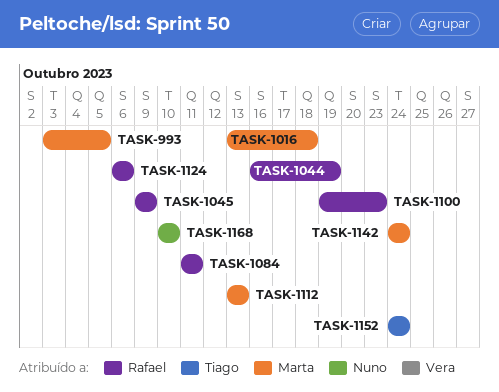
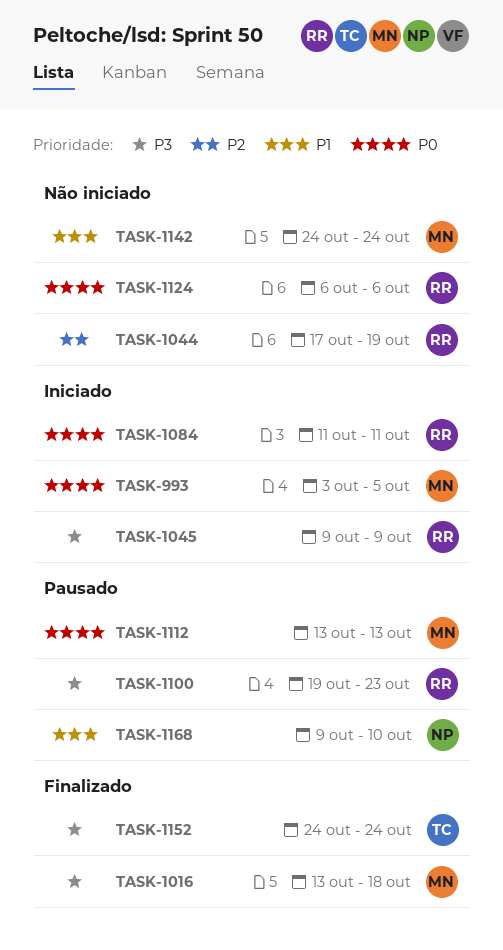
TASK-1044, start: Oct 16 -> Oct 17
TASK-1168, start: Oct 10 -> Oct 9

